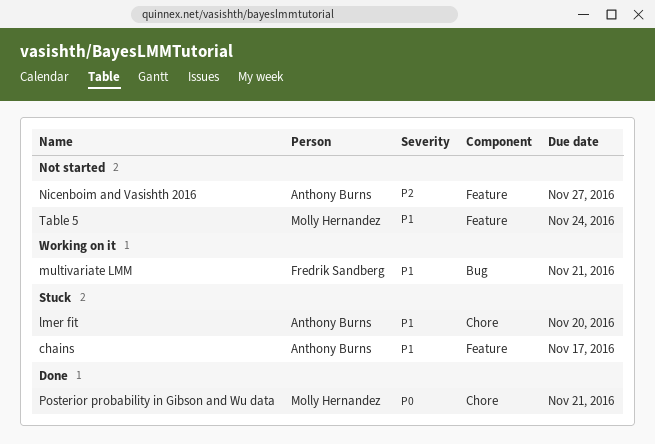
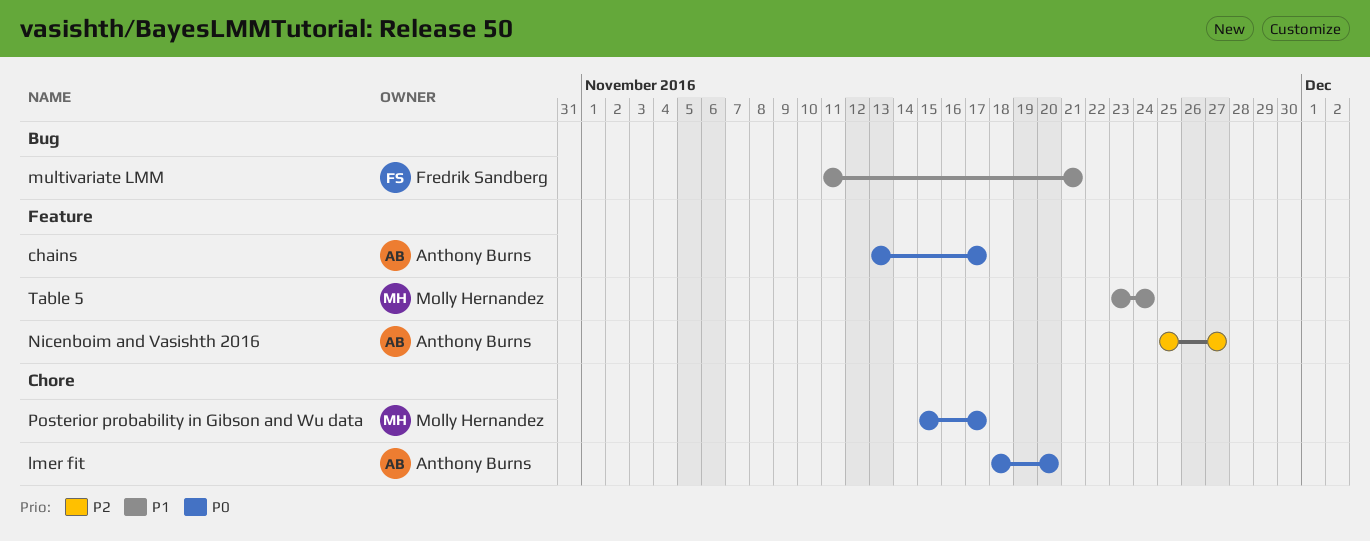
chains, priority: P1 -> P0
lmer fit, priority: P1 -> P0
Posterior probability in Gibson and Wu data, due: Nov 21 -> Nov 17

